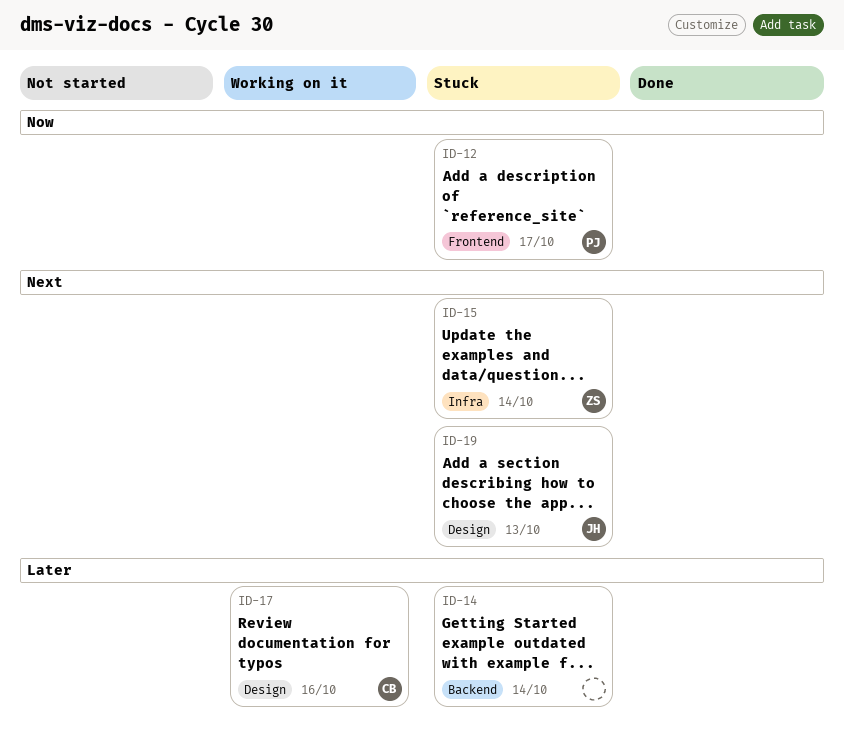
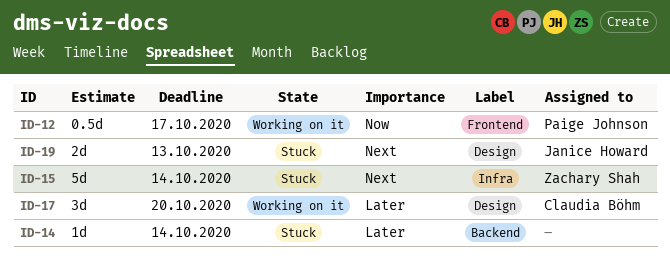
ID-12, status: Stuck -> Working on it
ID-17, due: Oct 16 -> Oct 20

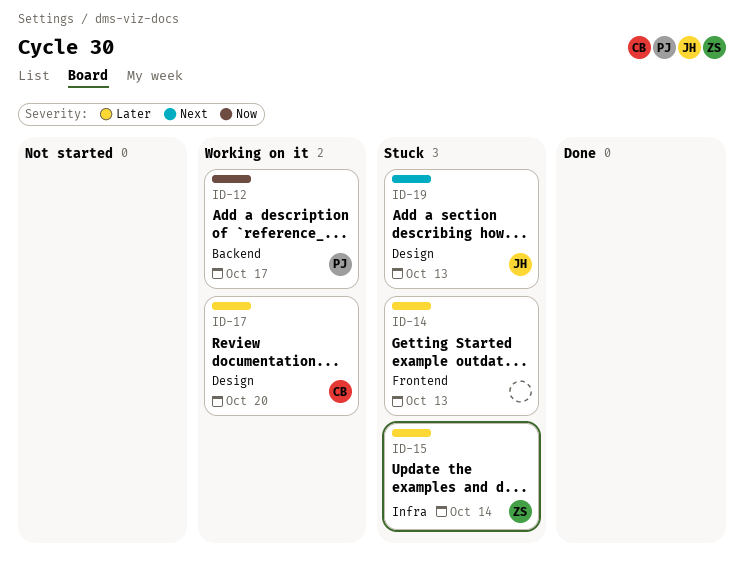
ID-12, label: Frontend -> Backend
ID-14, label: Backend -> Frontend
ID-14, due: Oct 14 -> Oct 13
ID-15, priority: Next -> Later

